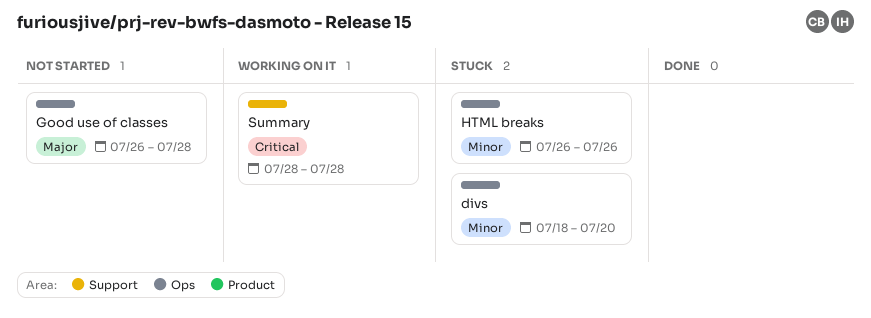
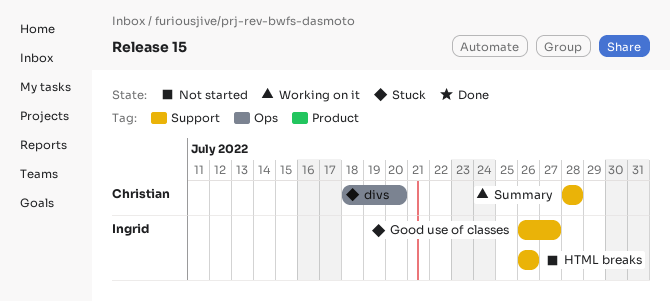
Good use of classes, status: Not started -> Stuck
Good use of classes, label: Ops -> Support
Good use of classes, due: Jul 28 -> Jul 27
HTML breaks, status: Stuck -> Not started
HTML breaks, label: Ops -> Support

